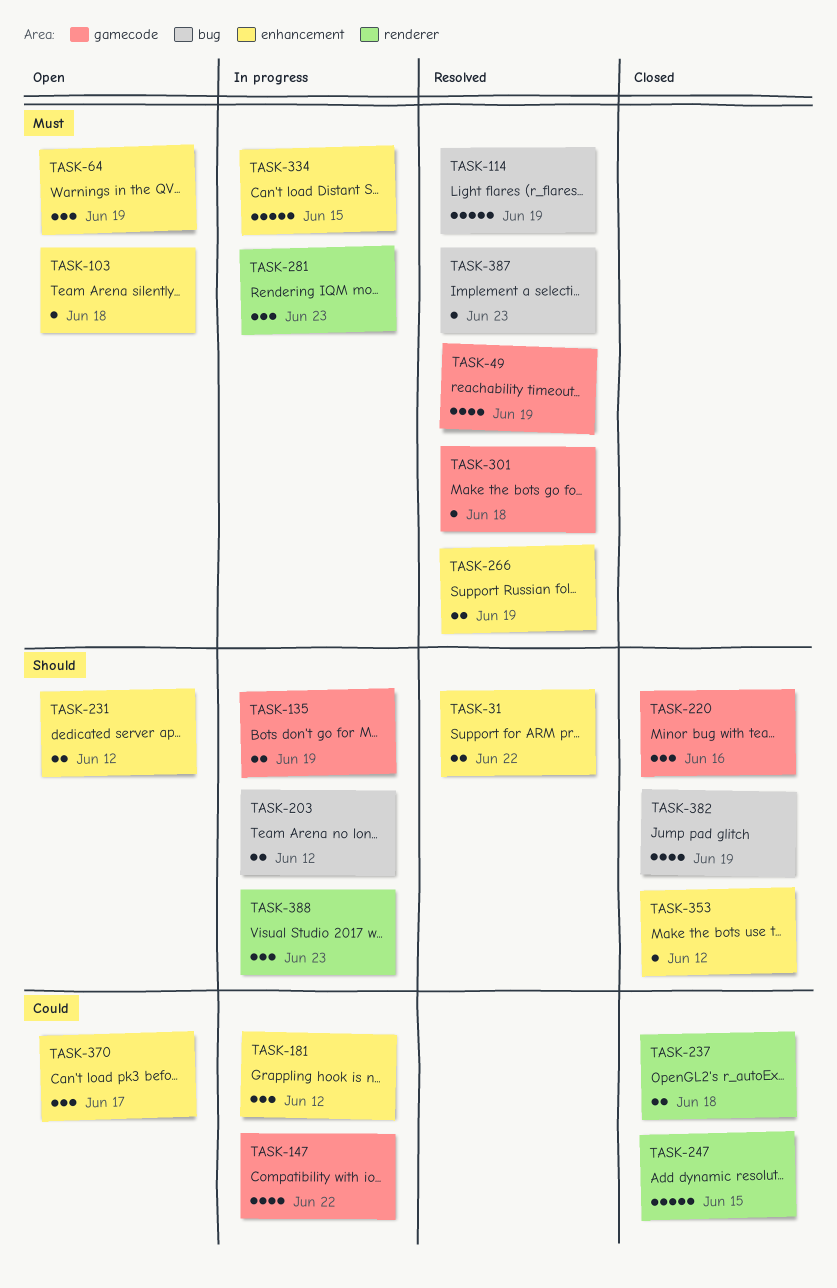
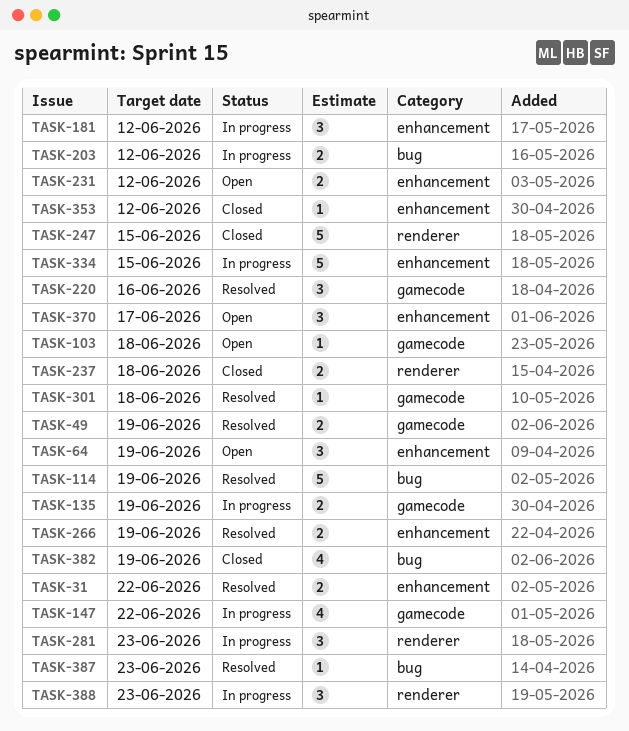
TASK-49, estimate: 4 -> 2
TASK-103, label: enhancement -> gamecode
TASK-220, status: Closed -> Resolved

